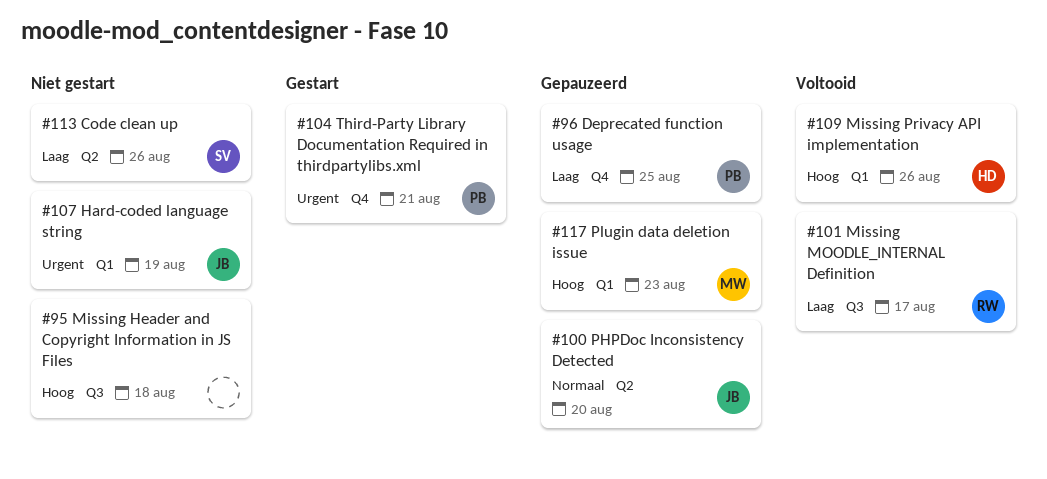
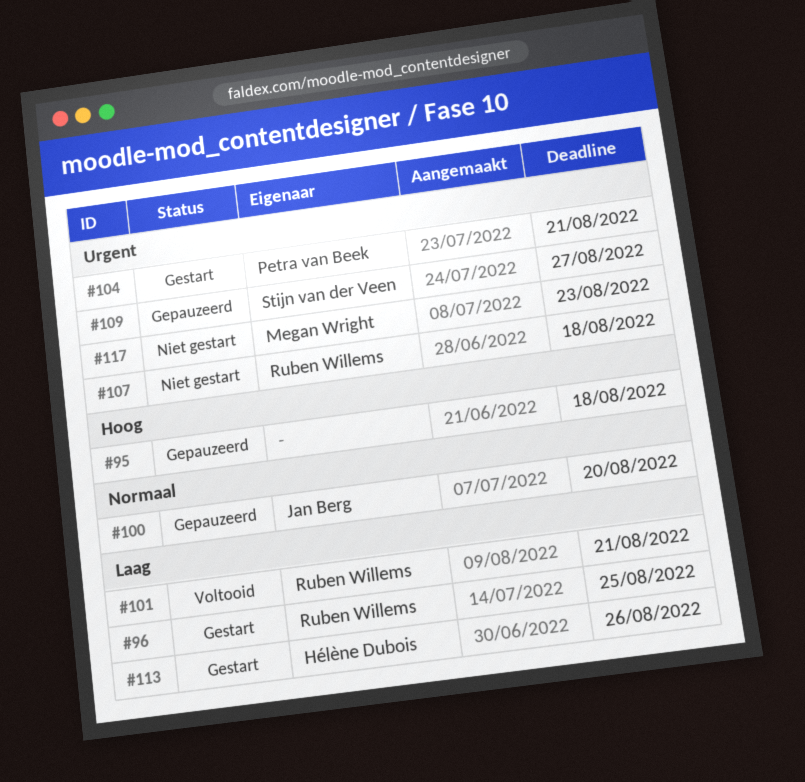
#95, status: Niet gestart -> Gepauzeerd
#96, status: Gepauzeerd -> Gestart
#96, owner: Petra van Beek -> Ruben Willems
#101, due: Aug 17 -> Aug 21
#107, owner: Jan Berg -> Ruben Willems
#107, due: Aug 19 -> Aug 18
#109, status: Voltooid -> Gepauzeerd
#109, owner: Hélène Dubois -> Stijn van der Veen
#109, priority: Hoog -> Urgent
#109, due: Aug 26 -> Aug 27
#113, status: Niet gestart -> Gestart
#113, owner: Stijn van der Veen -> Hélène Dubois
#117, status: Gepauzeerd -> Niet gestart
#117, priority: Hoog -> Urgent

